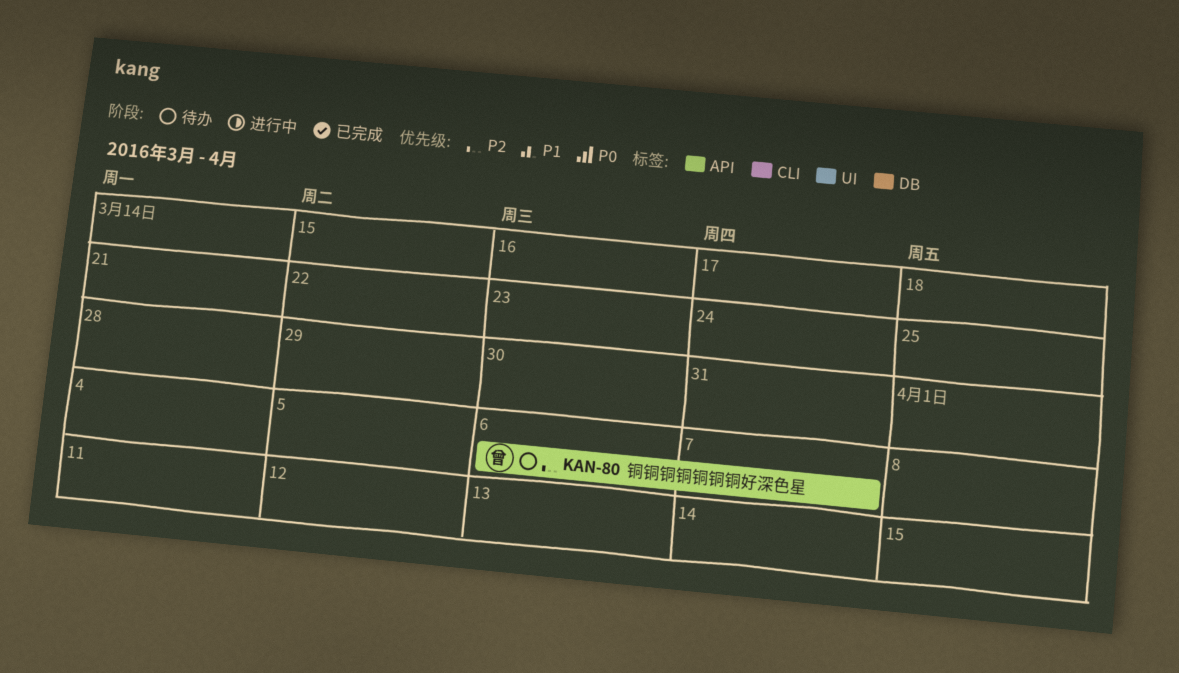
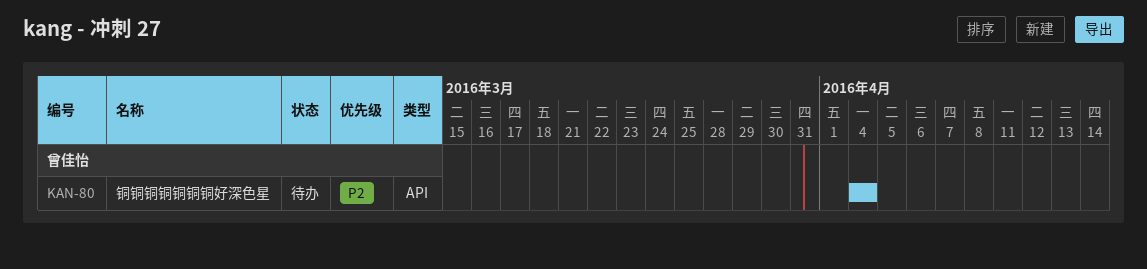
KAN-80, start: Apr 6 -> Apr 4
KAN-80, due: Apr 7 -> Apr 4

